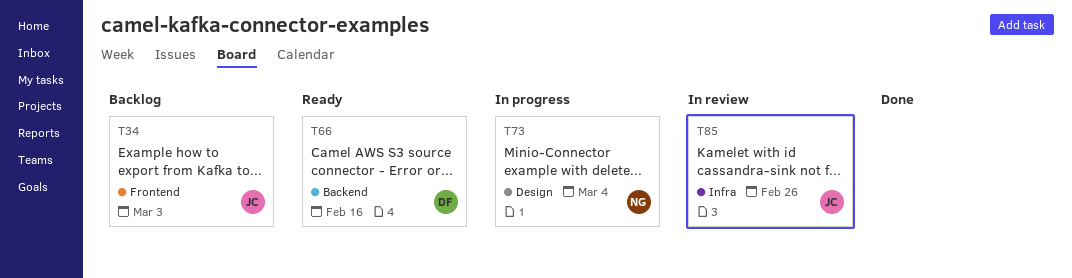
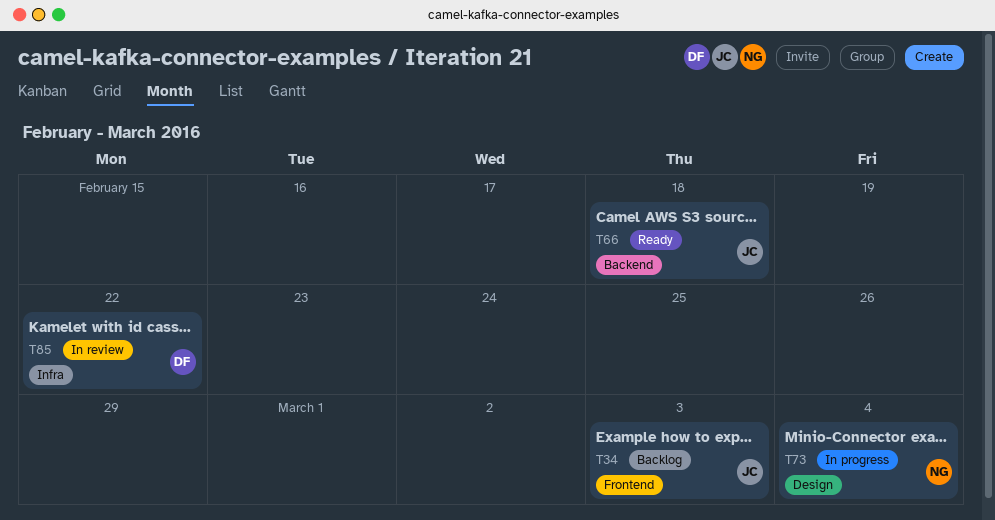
T66, owner: DF -> JC
T66, due: Feb 16 -> Feb 18
T85, owner: JC -> DF
T85, due: Feb 26 -> Feb 22

